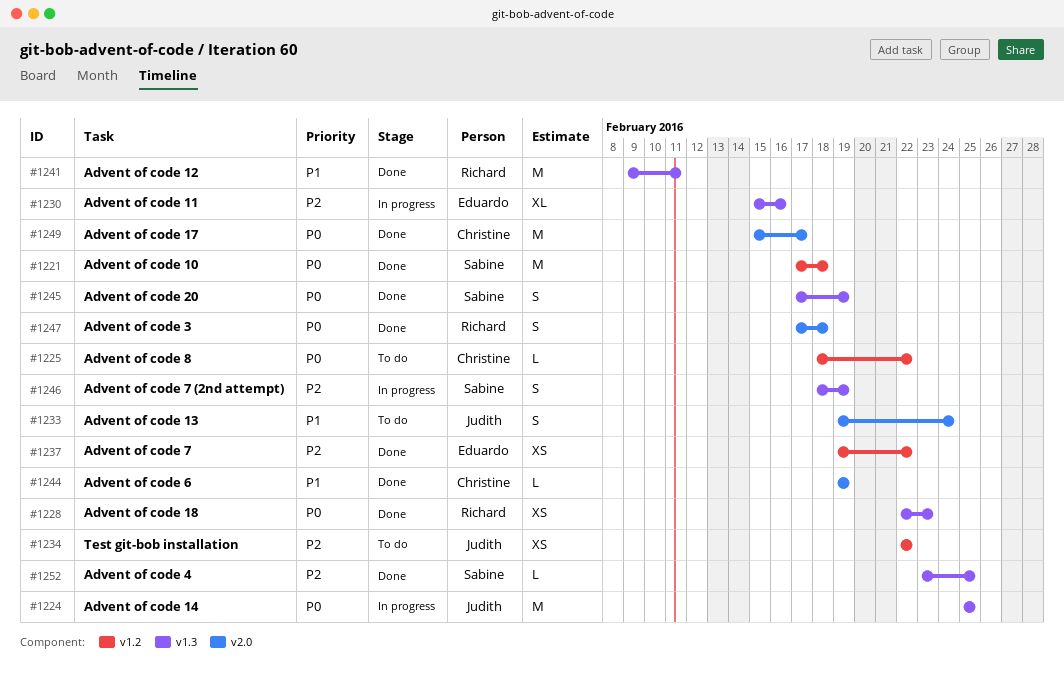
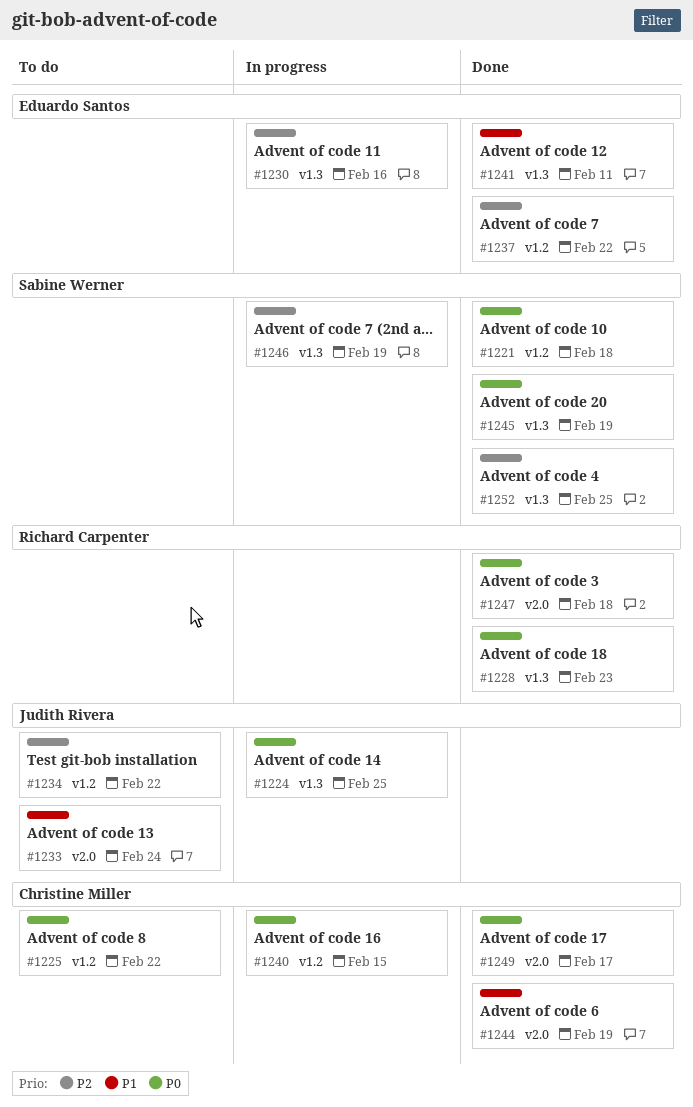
#1240: none -> present
#1241, owner: Richard Carpenter -> Eduardo Santos

